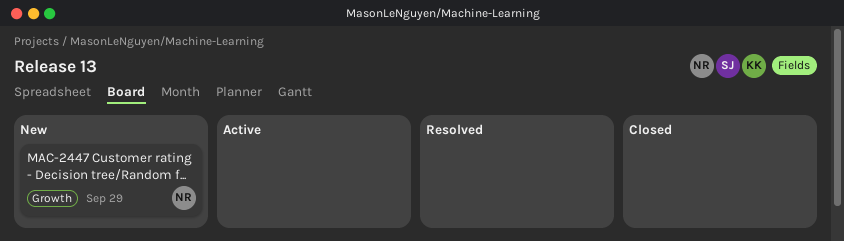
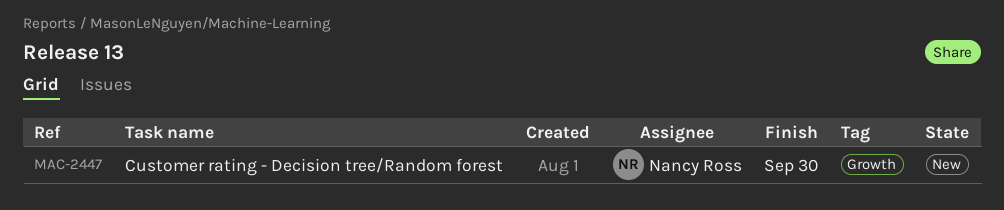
MAC-2447, due: Sep 29 -> Sep 30

